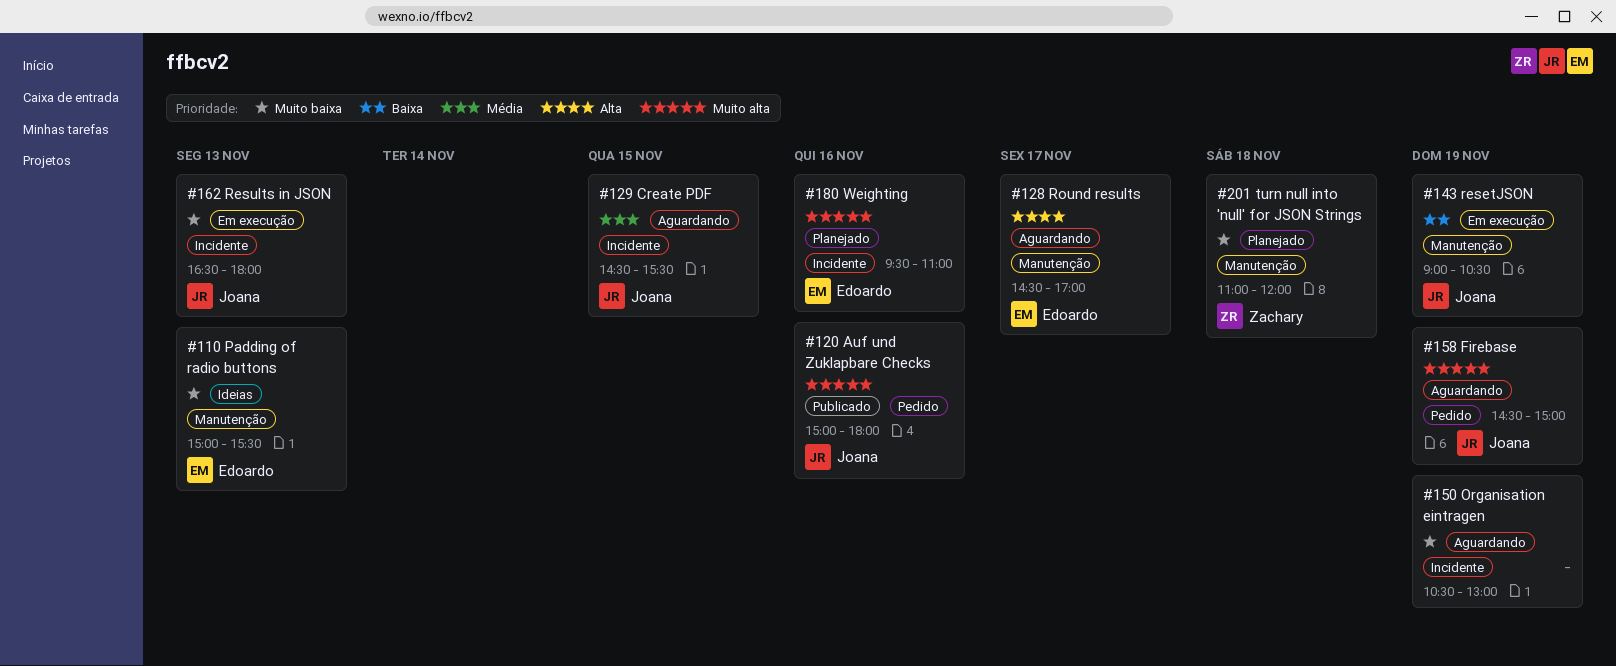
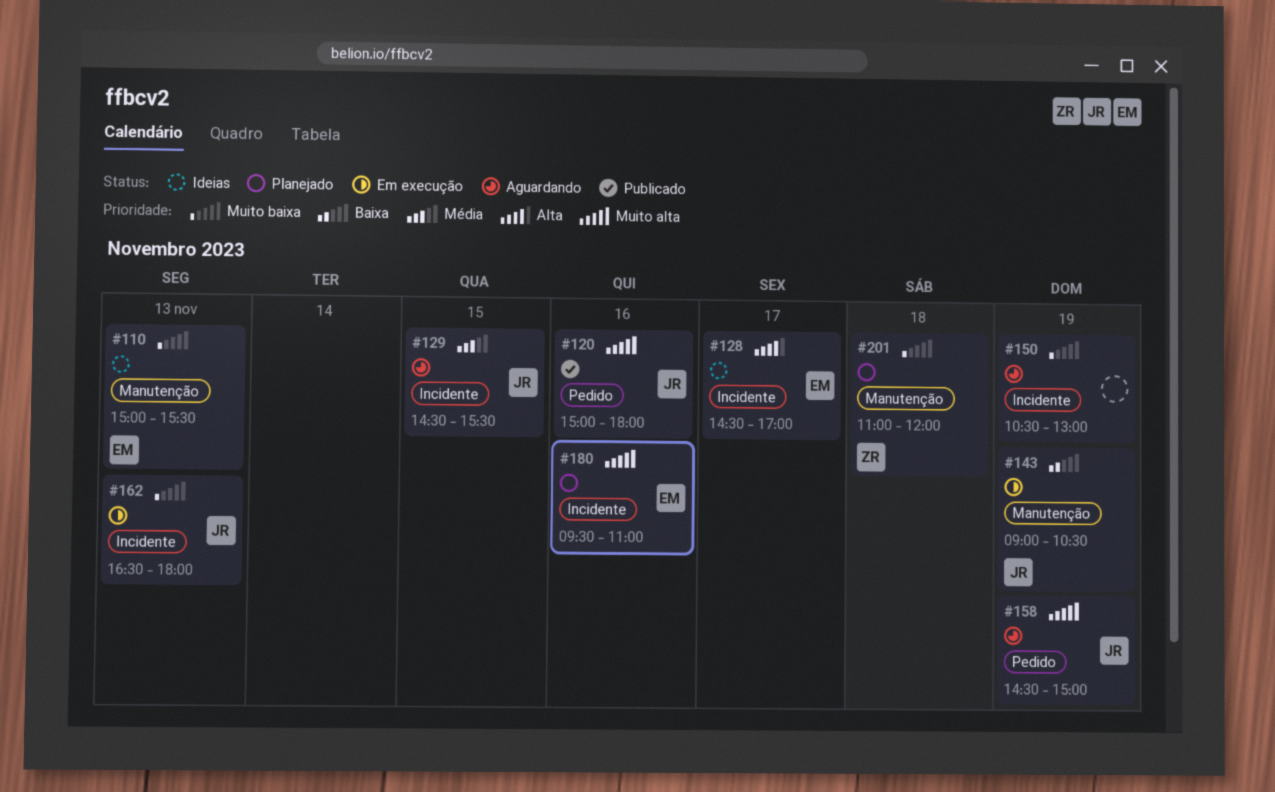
#128, status: Aguardando -> Ideias
#128, label: Manutenção -> Incidente

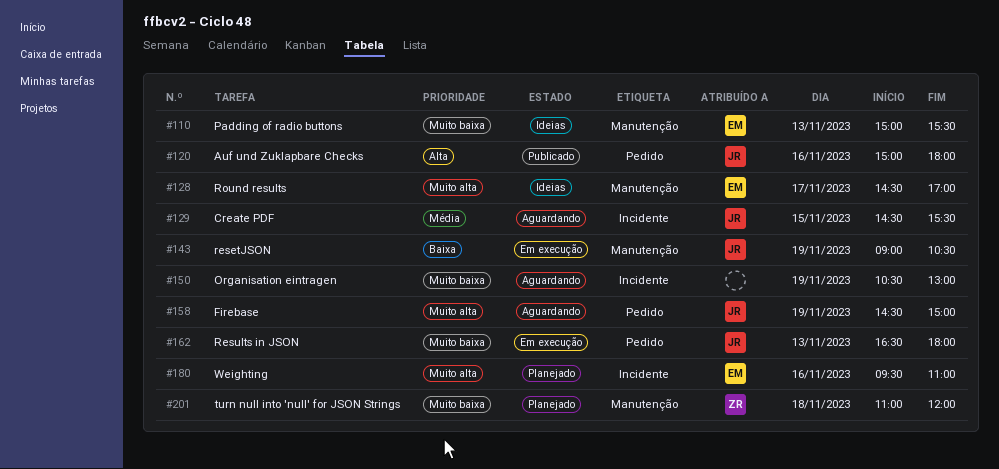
#120, priority: Muito alta -> Alta
#128, priority: Alta -> Muito alta
#128, label: Incidente -> Manutenção
#162, label: Incidente -> Pedido

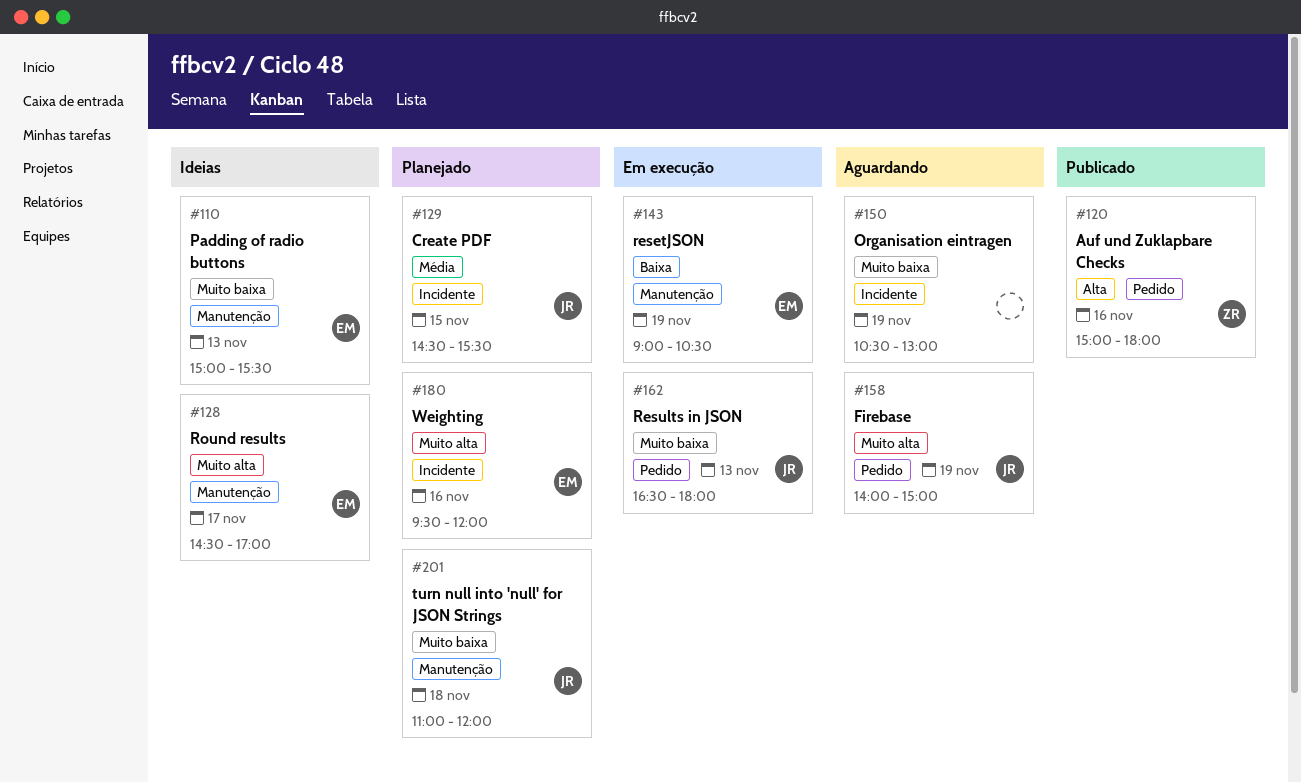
#120, owner: JR -> ZR
#129, status: Aguardando -> Planejado
#143, owner: JR -> EM
#158, begins: 14:30 -> 14:00
#180, ends: 11:00 -> 12:00
#201, owner: ZR -> JR

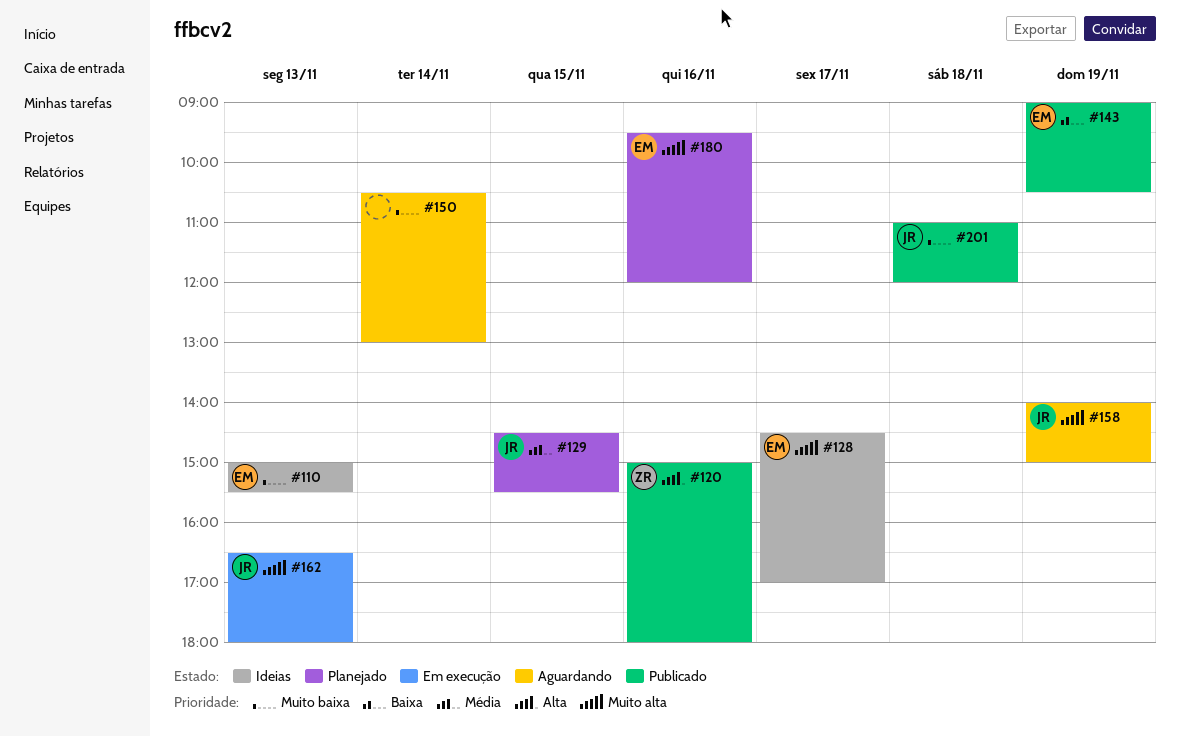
#143, status: Em execução -> Publicado
#150, day: Nov 19 -> Nov 14
#162, priority: Muito baixa -> Muito alta
#201, status: Planejado -> Publicado

